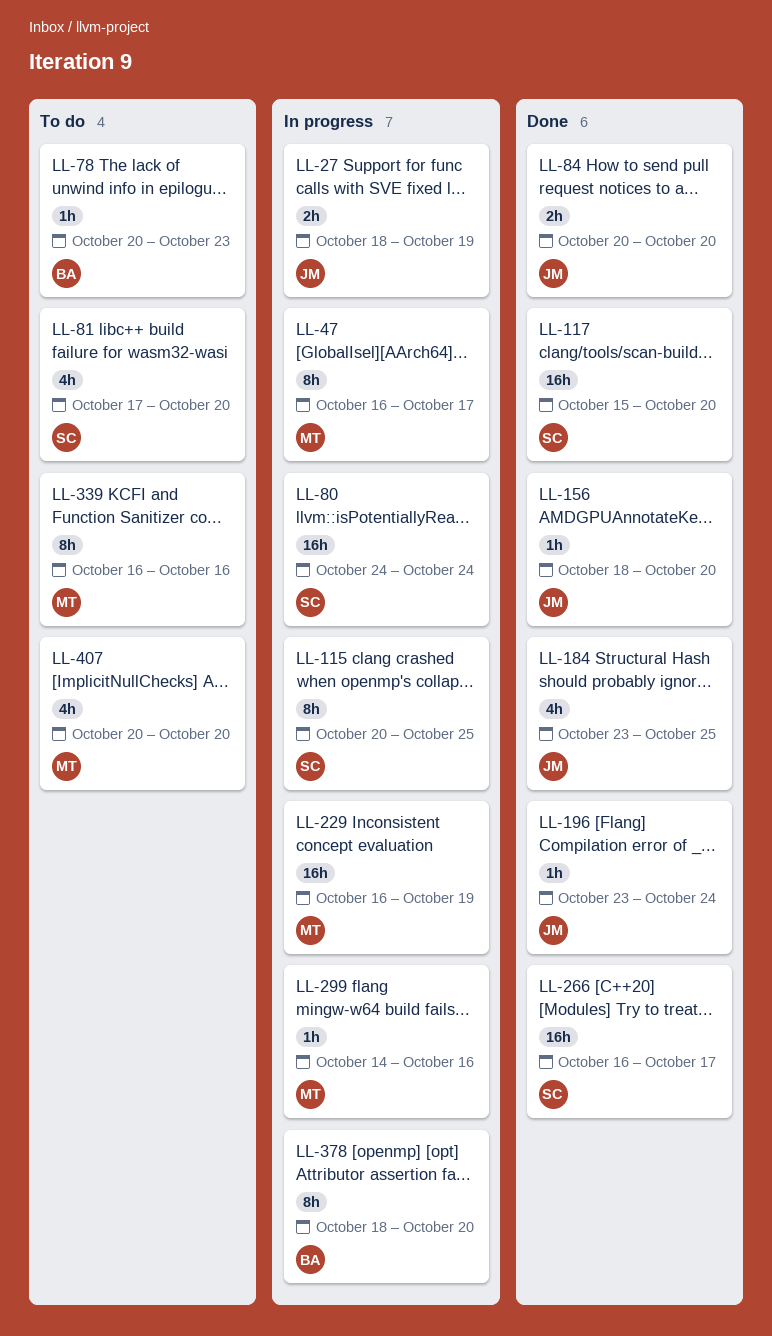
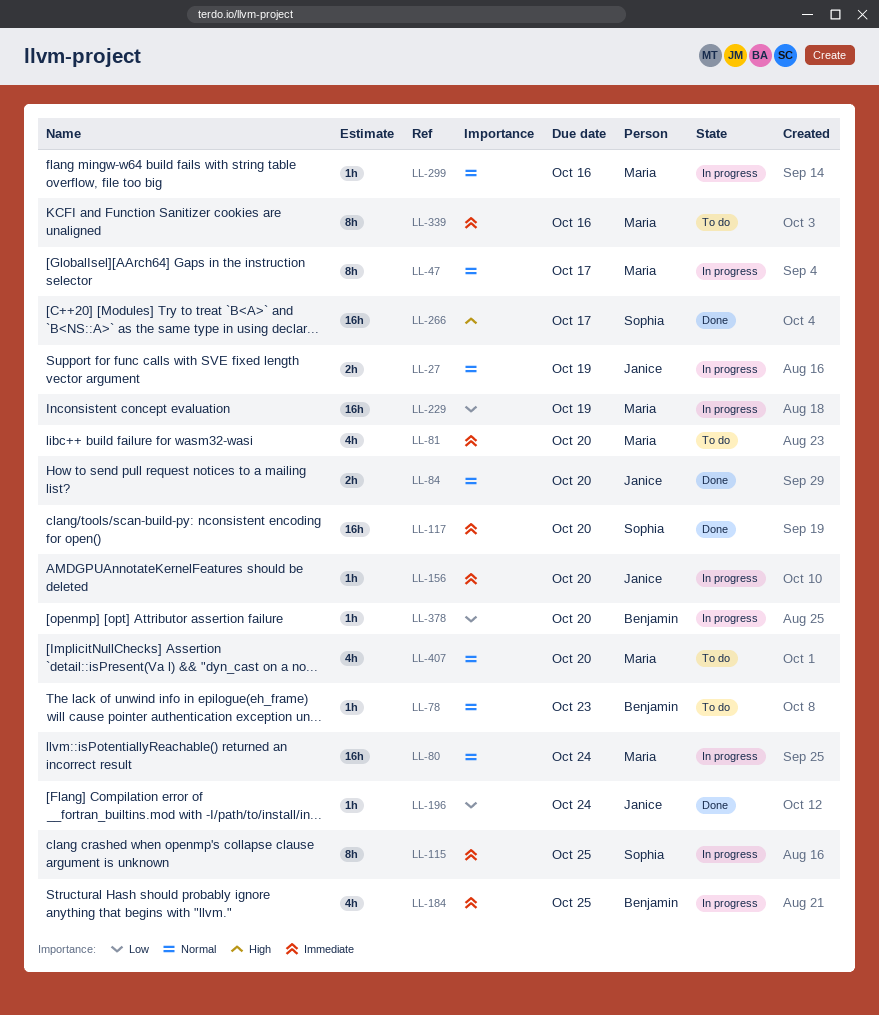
LL-80, owner: Sophia -> Maria
LL-81, owner: Sophia -> Maria
LL-156, status: Done -> In progress
LL-184, status: Done -> In progress
LL-184, owner: Janice -> Benjamin
LL-378, estimate: 8h -> 1h

